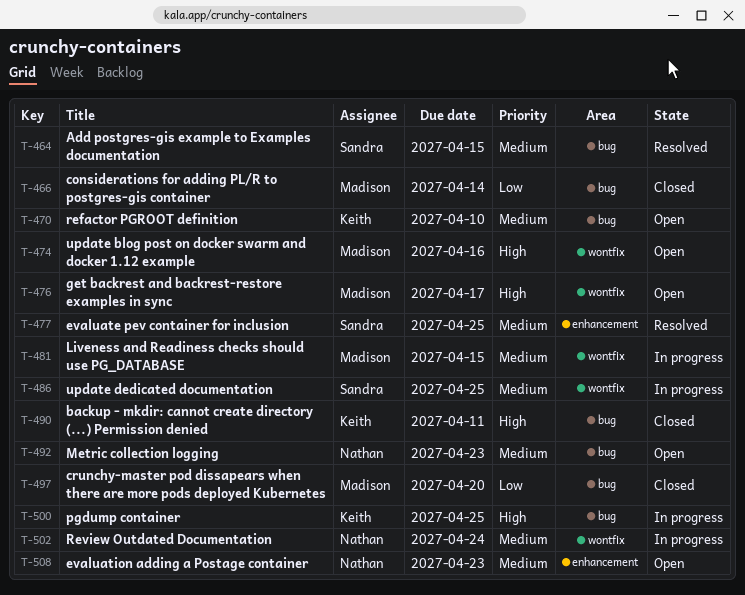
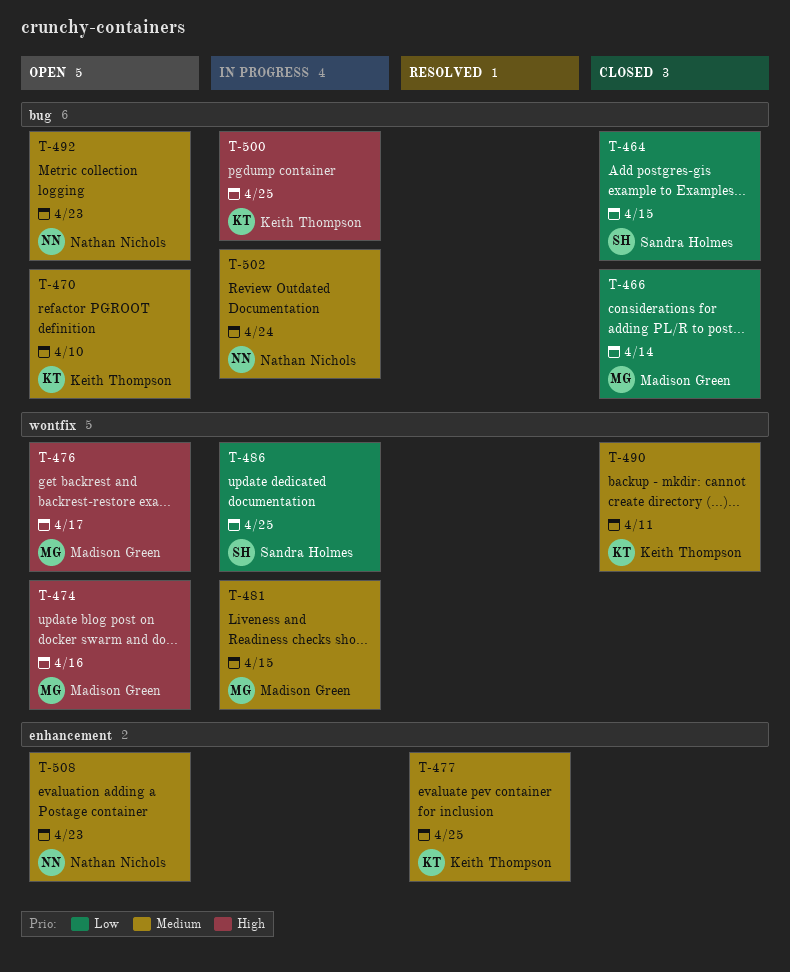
T-464, status: Resolved -> Closed
T-464, priority: Medium -> Low
T-477, owner: Sandra Holmes -> Keith Thompson
T-486, priority: Medium -> Low
T-490, priority: High -> Medium
T-490, label: bug -> wontfix
T-497: present -> none
T-502, label: wontfix -> bug

